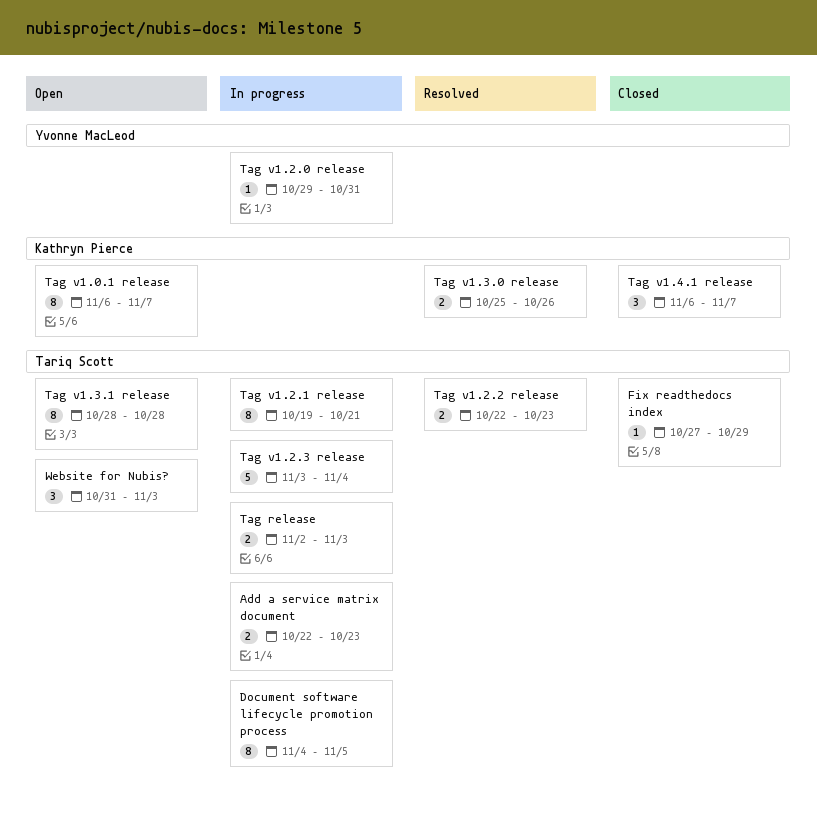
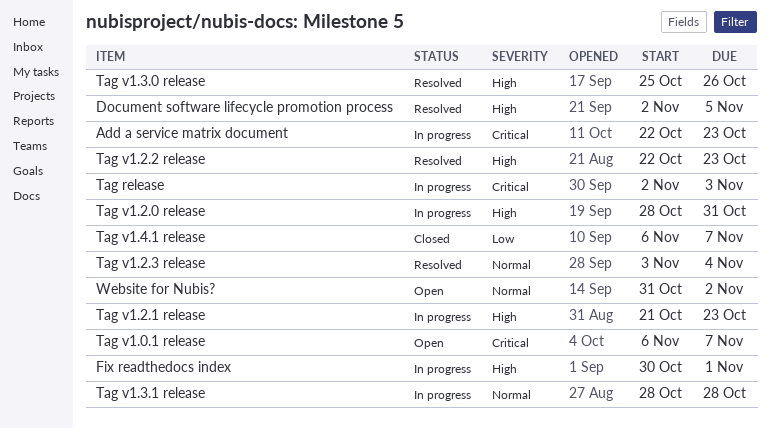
Document software lifecycle promotion process, status: In progress -> Resolved
Document software lifecycle promotion process, start: Nov 4 -> Nov 2
Fix readthedocs index, status: Closed -> In progress
Fix readthedocs index, start: Oct 27 -> Oct 30
Fix readthedocs index, due: Oct 29 -> Nov 1
Tag v1.2.0 release, start: Oct 29 -> Oct 28
Tag v1.2.1 release, start: Oct 19 -> Oct 21
Tag v1.2.1 release, due: Oct 21 -> Oct 23
Tag v1.2.3 release, status: In progress -> Resolved
Tag v1.3.1 release, status: Open -> In progress
Website for Nubis?, due: Nov 3 -> Nov 2

